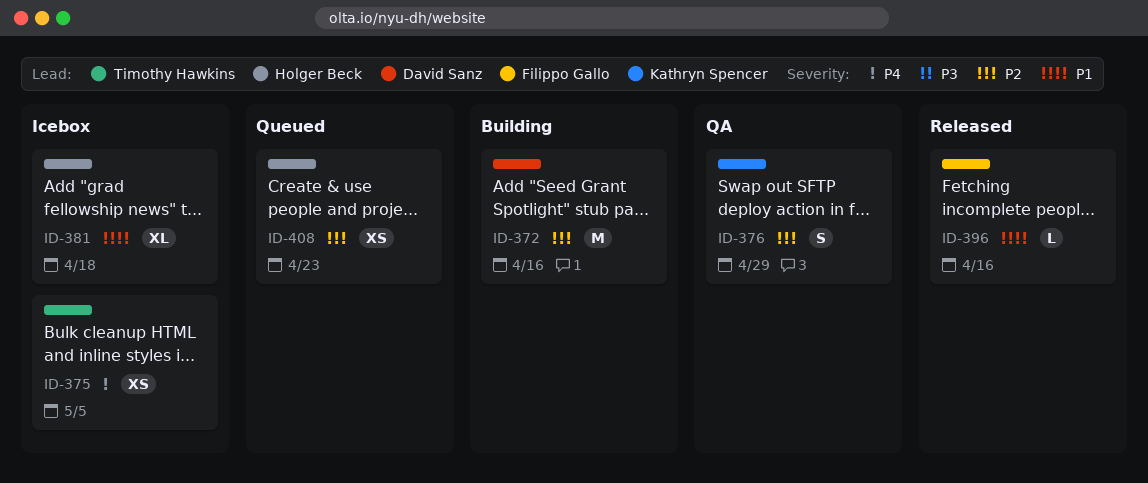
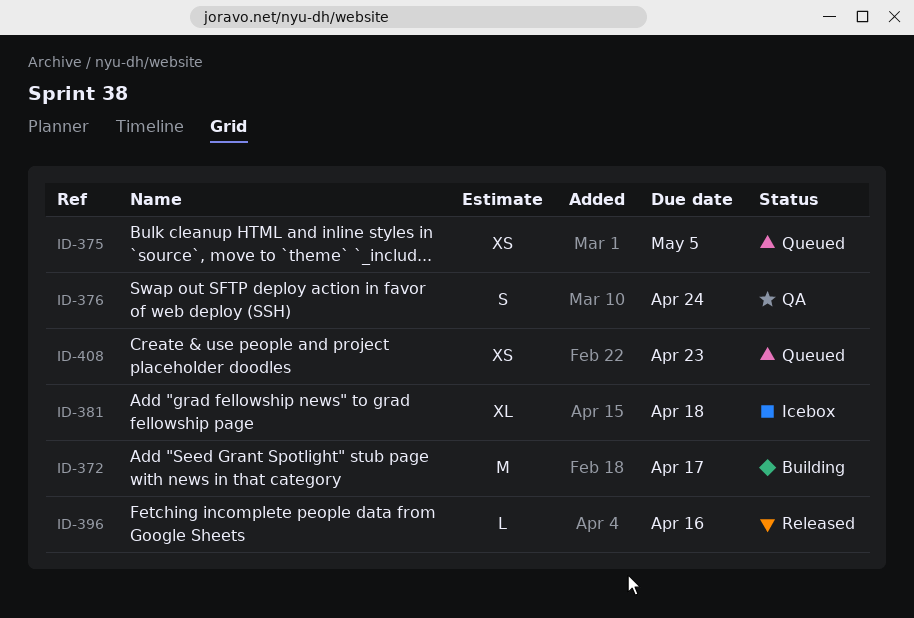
ID-372, due: Apr 16 -> Apr 17
ID-375, status: Icebox -> Queued
ID-376, due: Apr 29 -> Apr 24

